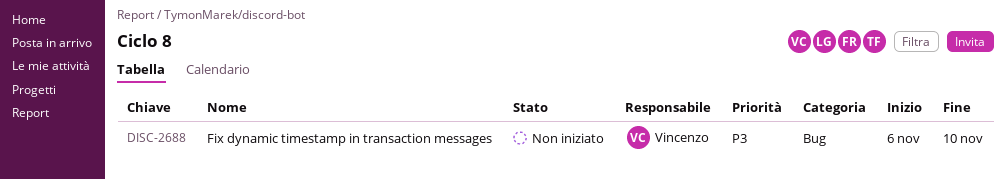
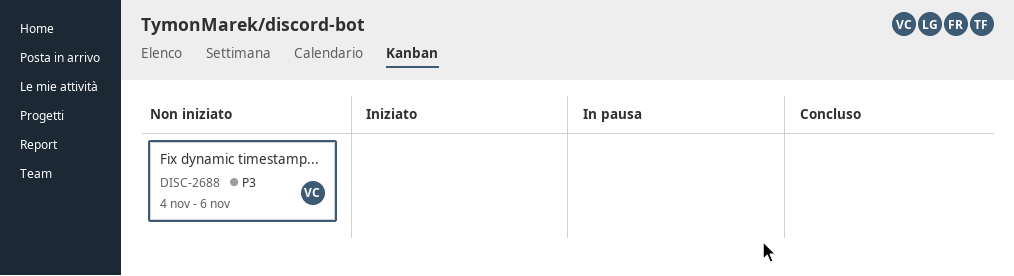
DISC-2688, start: Nov 6 -> Nov 4
DISC-2688, due: Nov 10 -> Nov 6

